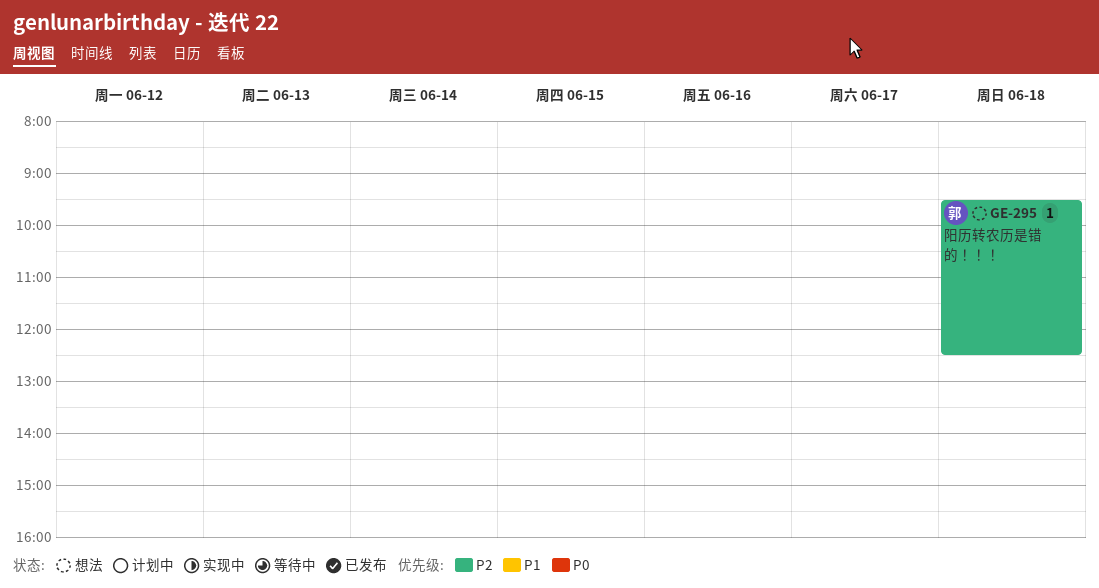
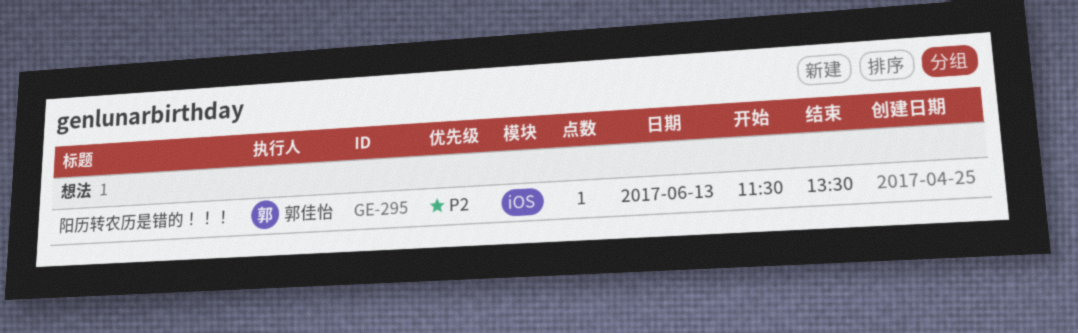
GE-295, day: Jun 18 -> Jun 13
GE-295, begins: 09:30 -> 11:30
GE-295, ends: 12:30 -> 13:30

